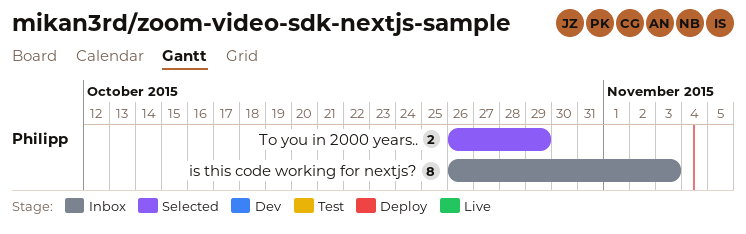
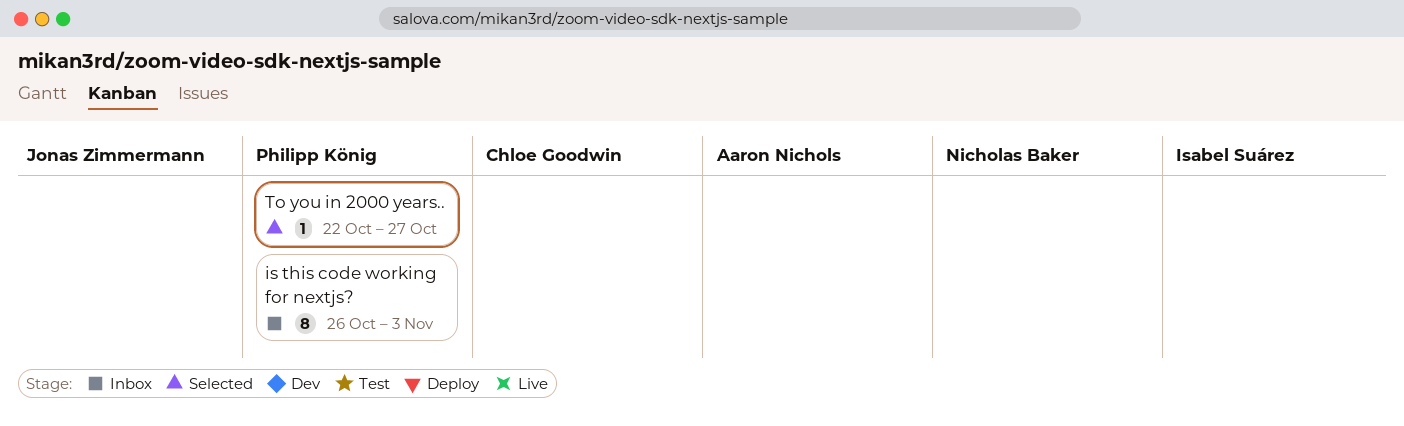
To you in 2000 years.., estimate: 2 -> 1
To you in 2000 years.., start: Oct 26 -> Oct 22
To you in 2000 years.., due: Oct 29 -> Oct 27

